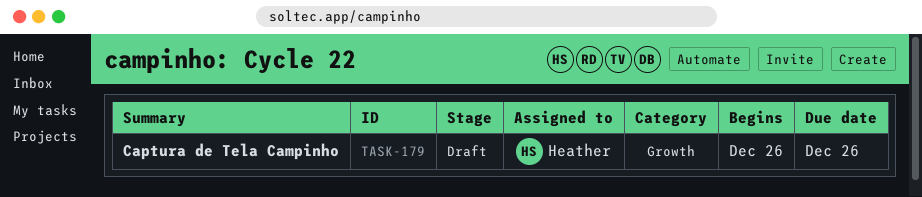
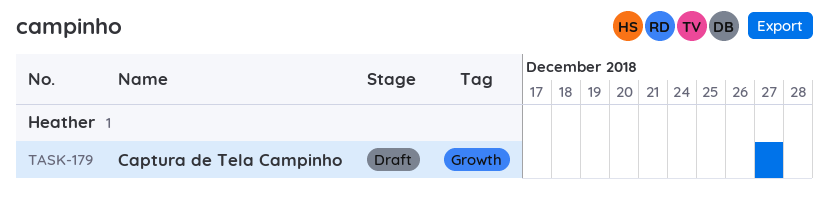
TASK-179, start: Dec 26 -> Dec 27
TASK-179, due: Dec 26 -> Dec 27

